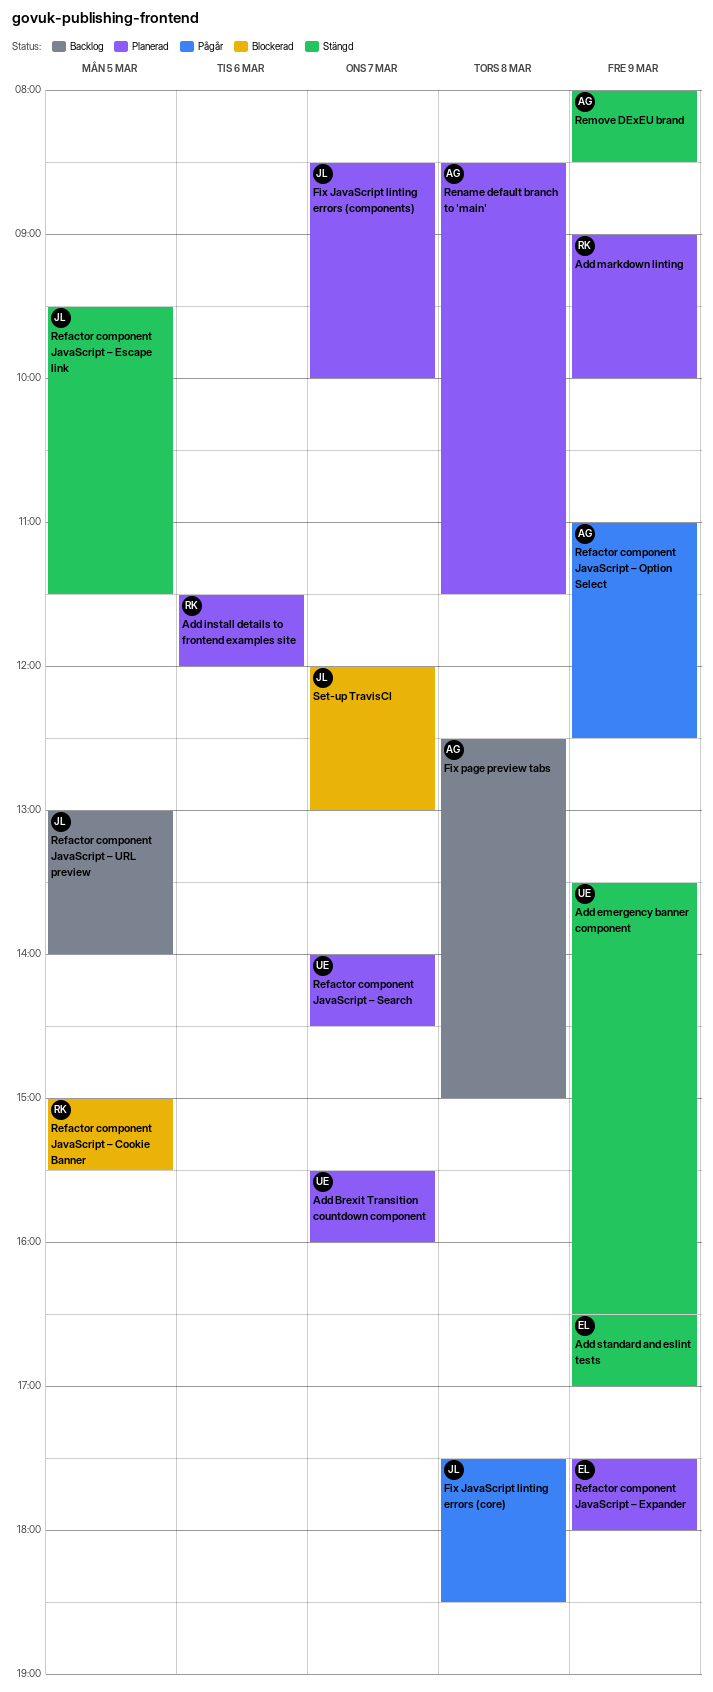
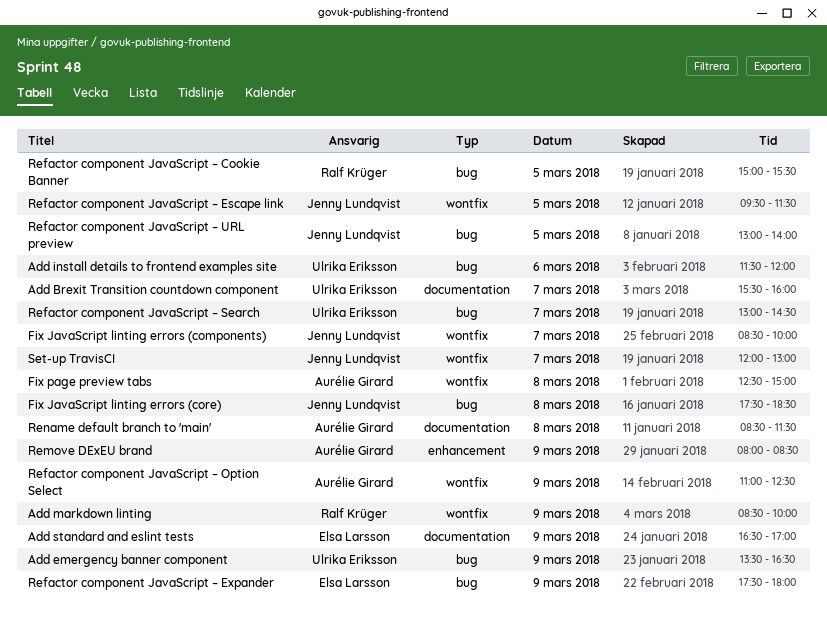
Add install details to frontend examples site, owner: Ralf Krüger -> Ulrika Eriksson
Add markdown linting, begins: 09:00 -> 08:30
Refactor component JavaScript – Search, begins: 14:00 -> 13:00

